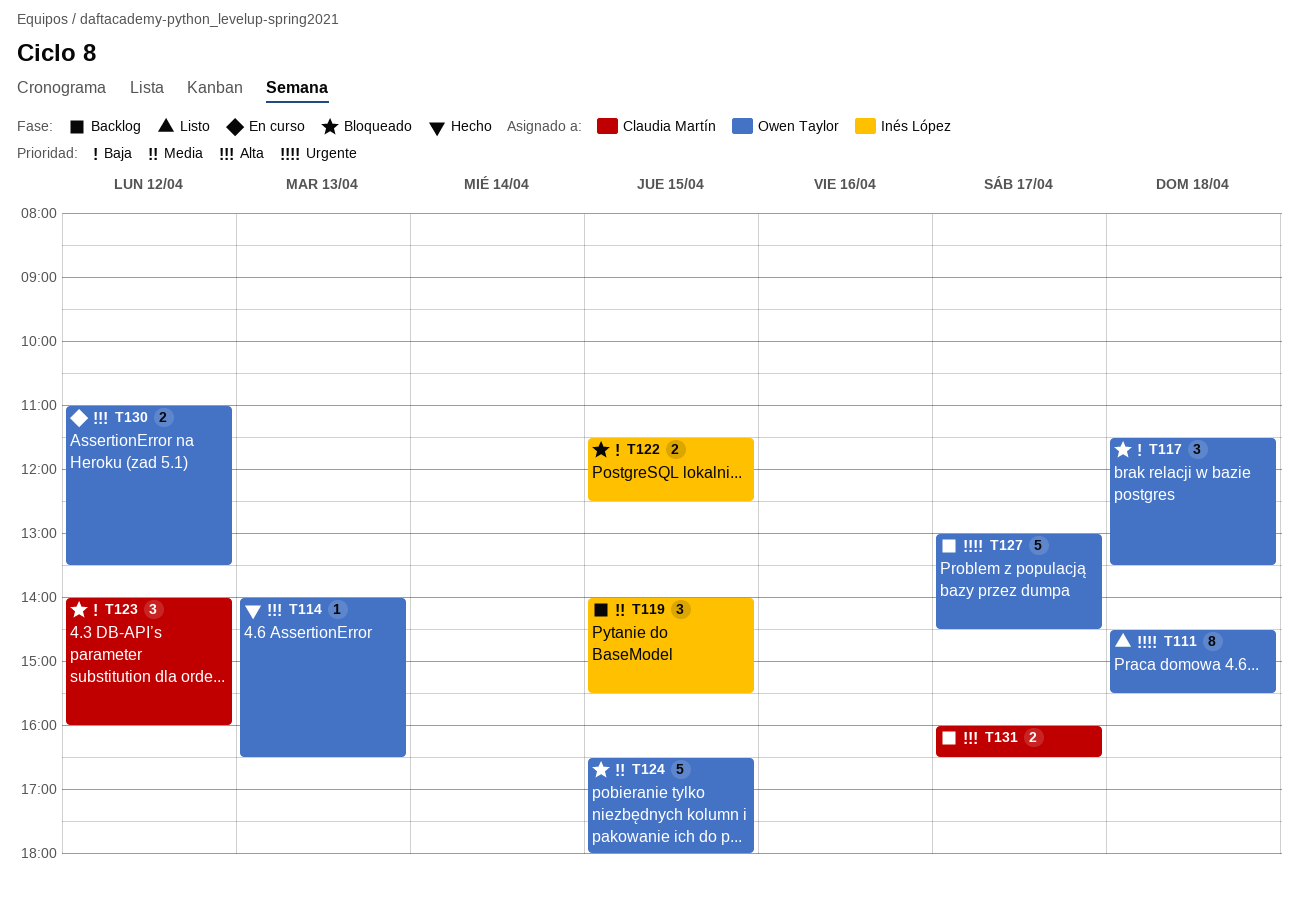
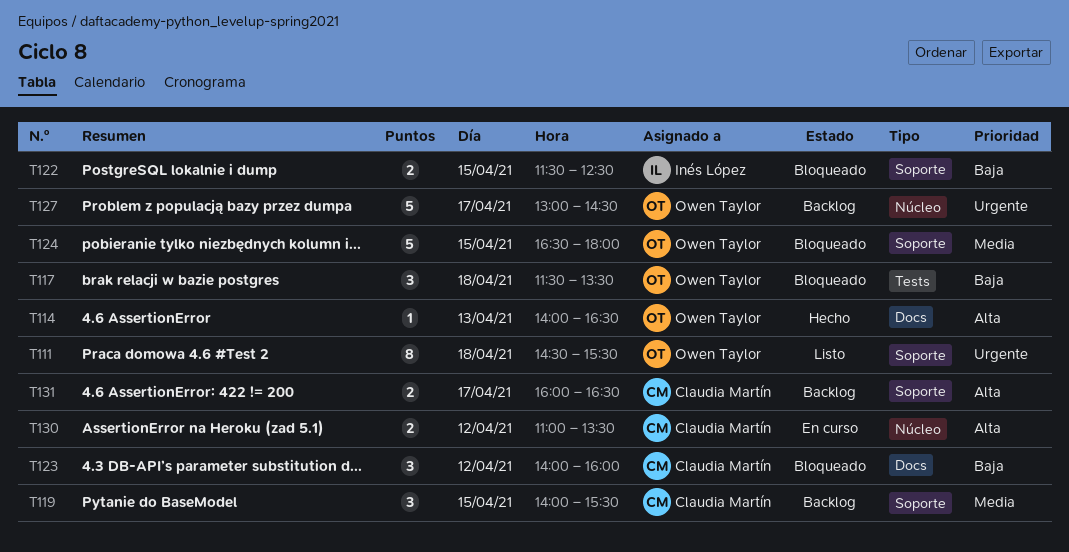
T119, owner: Inés López -> Claudia Martín
T130, owner: Owen Taylor -> Claudia Martín

